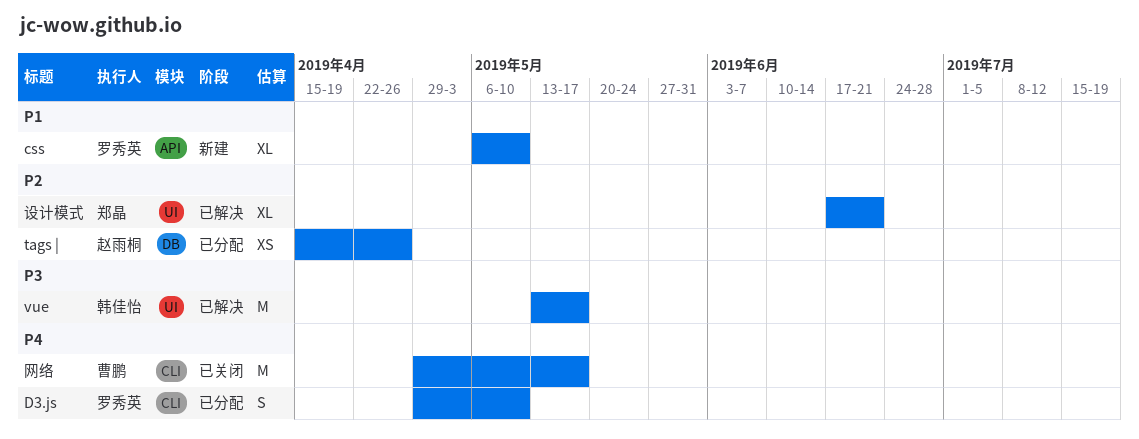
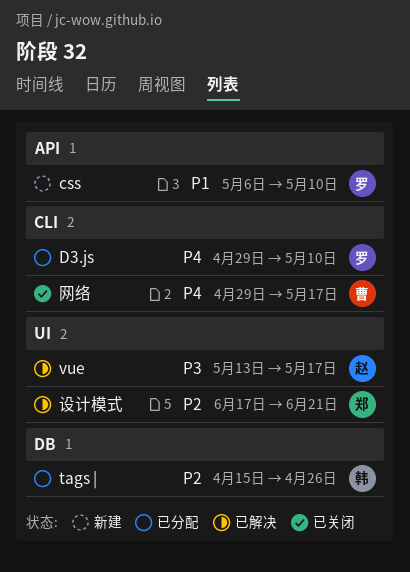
tags |, owner: 赵雨桐 -> 韩佳怡
vue, owner: 韩佳怡 -> 赵雨桐

